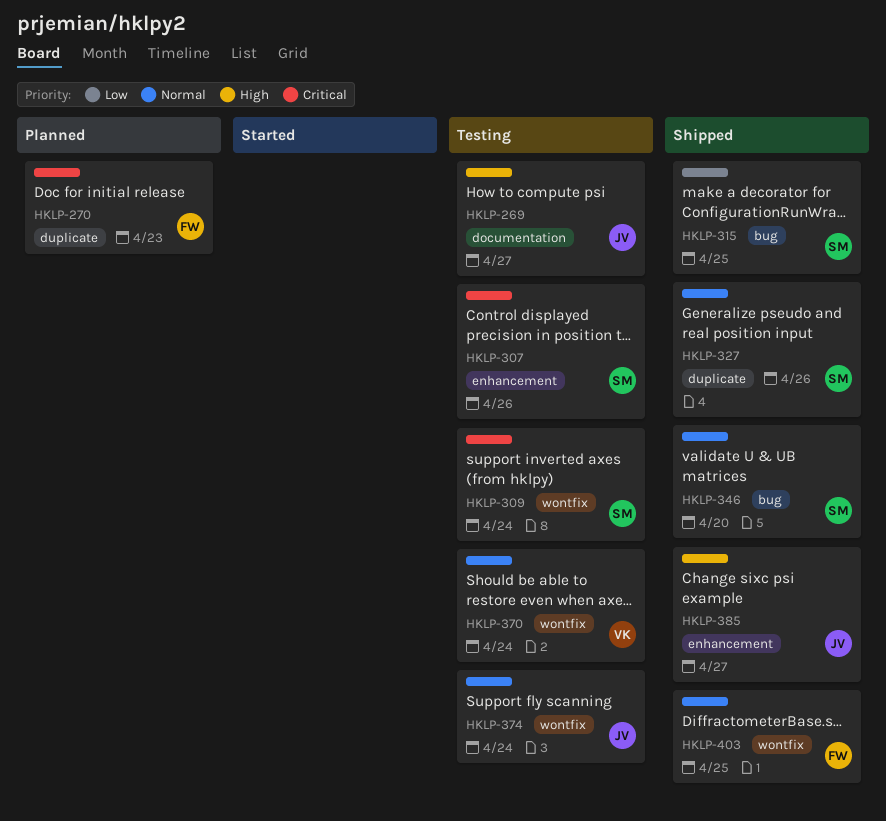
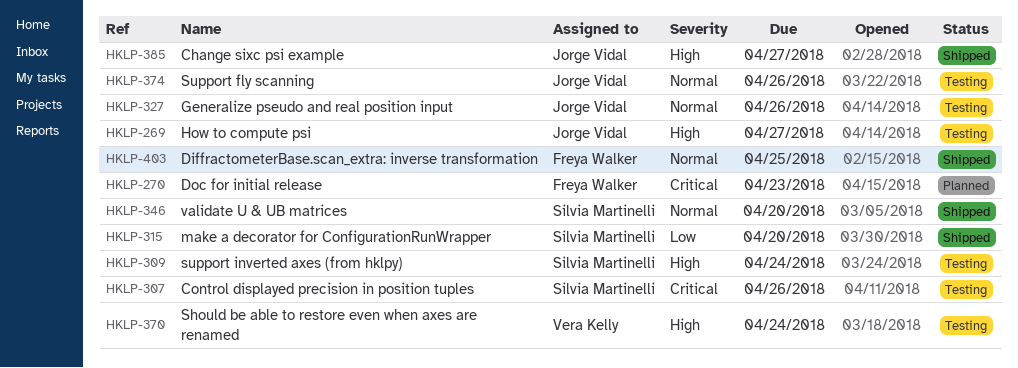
HKLP-309, priority: Critical -> High
HKLP-315, due: Apr 25 -> Apr 20
HKLP-327, status: Shipped -> Testing
HKLP-327, owner: Silvia Martinelli -> Jorge Vidal
HKLP-370, priority: Normal -> High
HKLP-374, due: Apr 24 -> Apr 26

